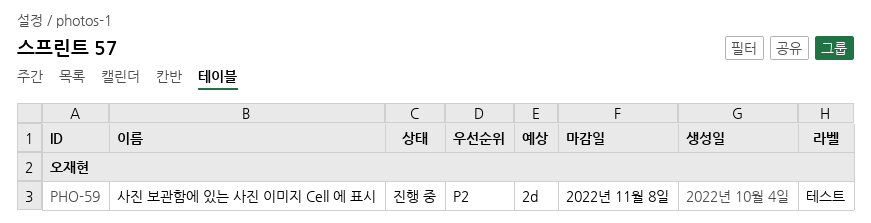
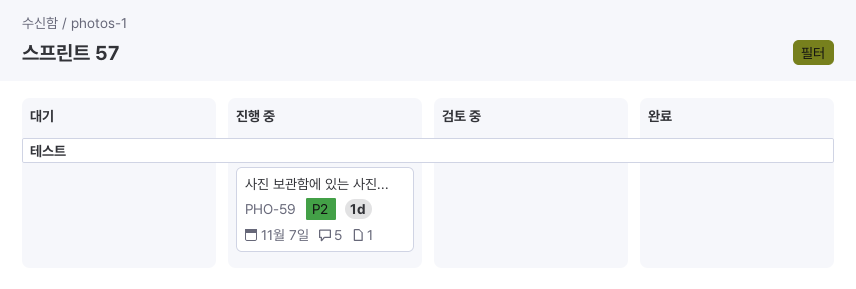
PHO-59, estimate: 2d -> 1d
PHO-59, due: Nov 8 -> Nov 7

